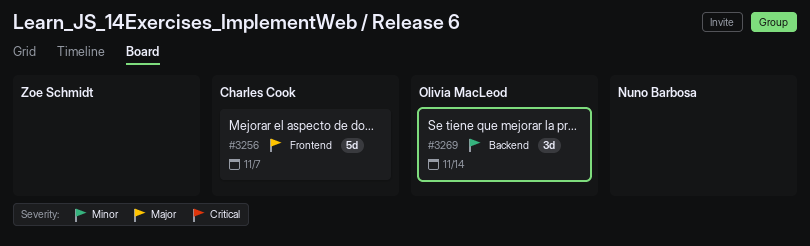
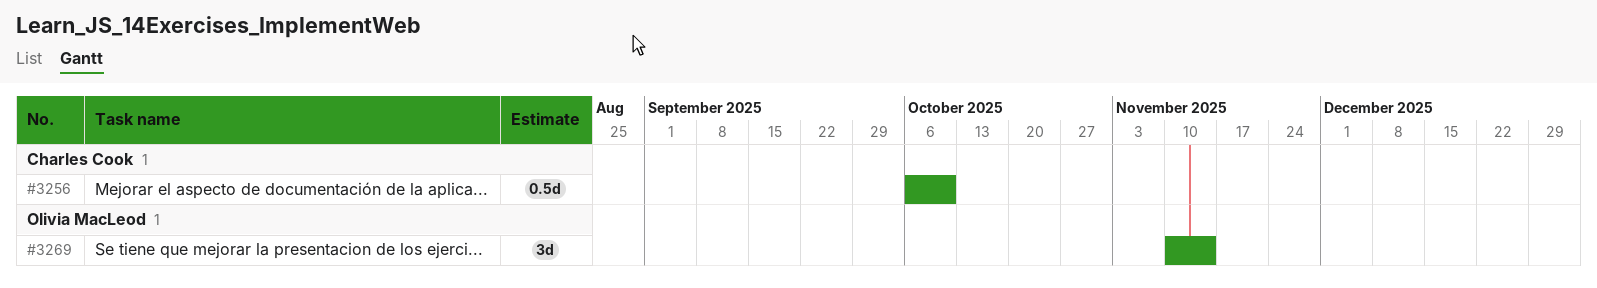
#3256, estimate: 5d -> 0.5d
#3256, due: Nov 7 -> Oct 10

